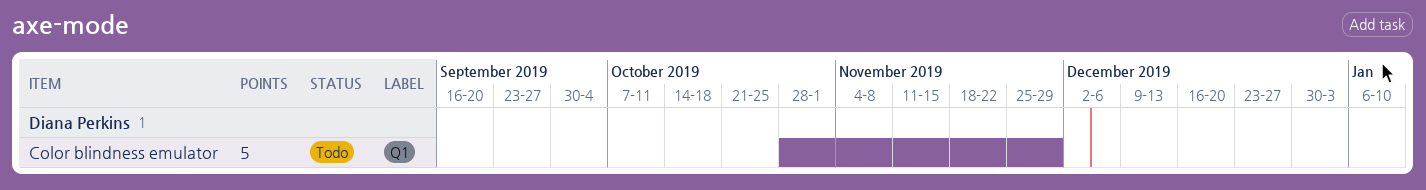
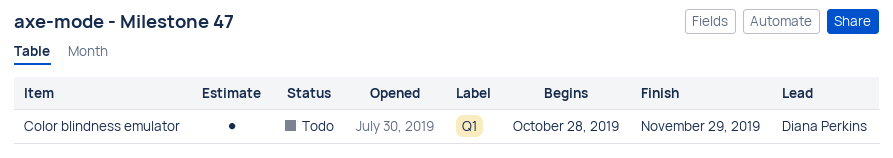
Color blindness emulator, estimate: 5 -> 1

